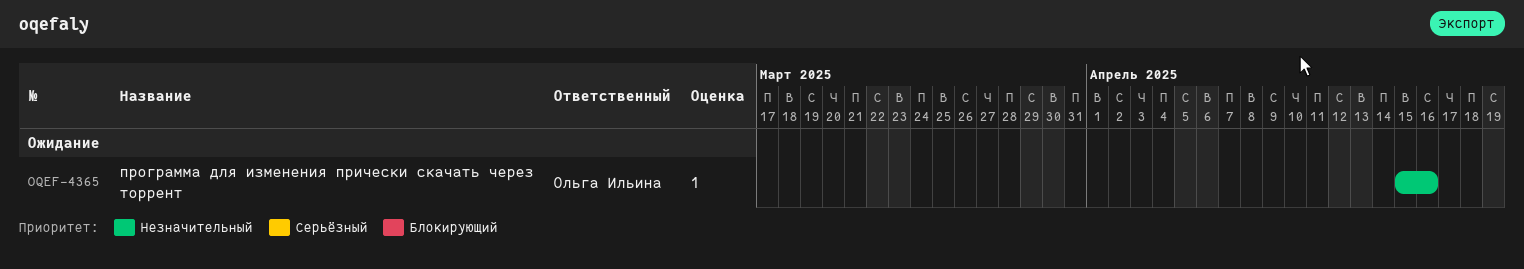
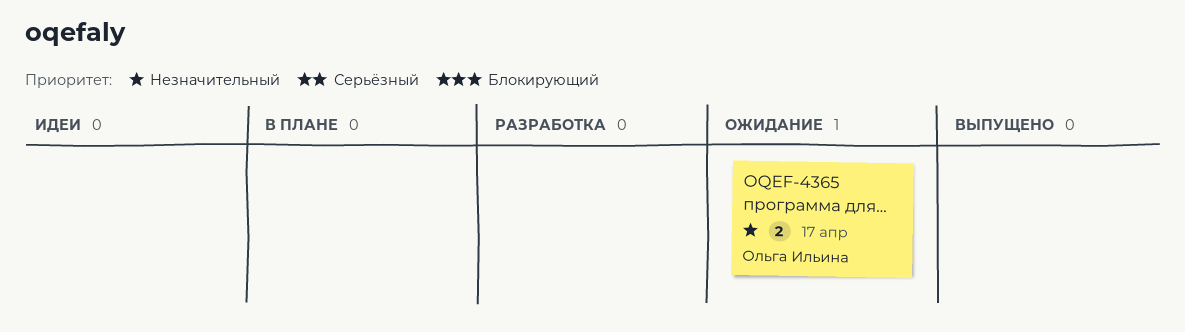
OQEF-4365, estimate: 1 -> 2
OQEF-4365, due: Apr 16 -> Apr 17

